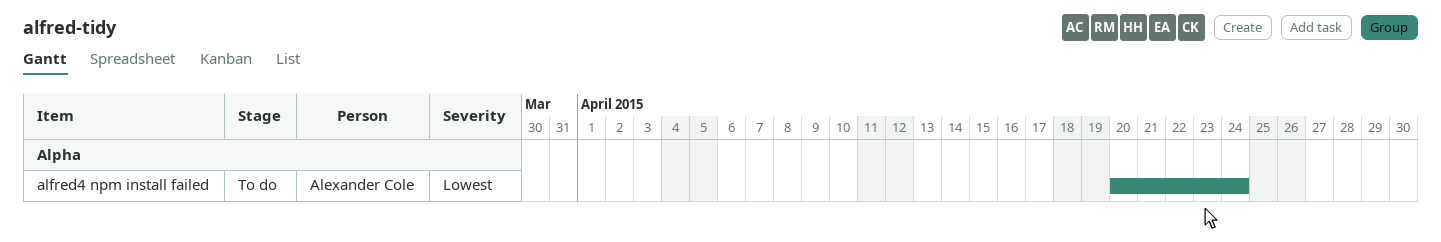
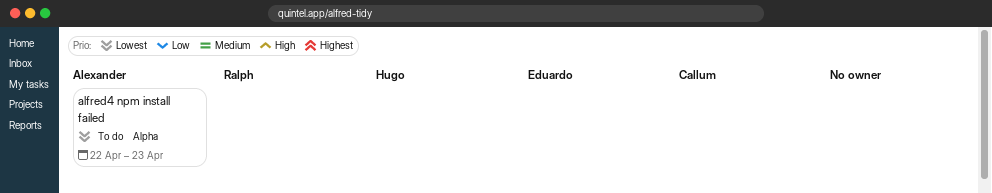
alfred4 npm install failed, start: Apr 20 -> Apr 22
alfred4 npm install failed, due: Apr 24 -> Apr 23

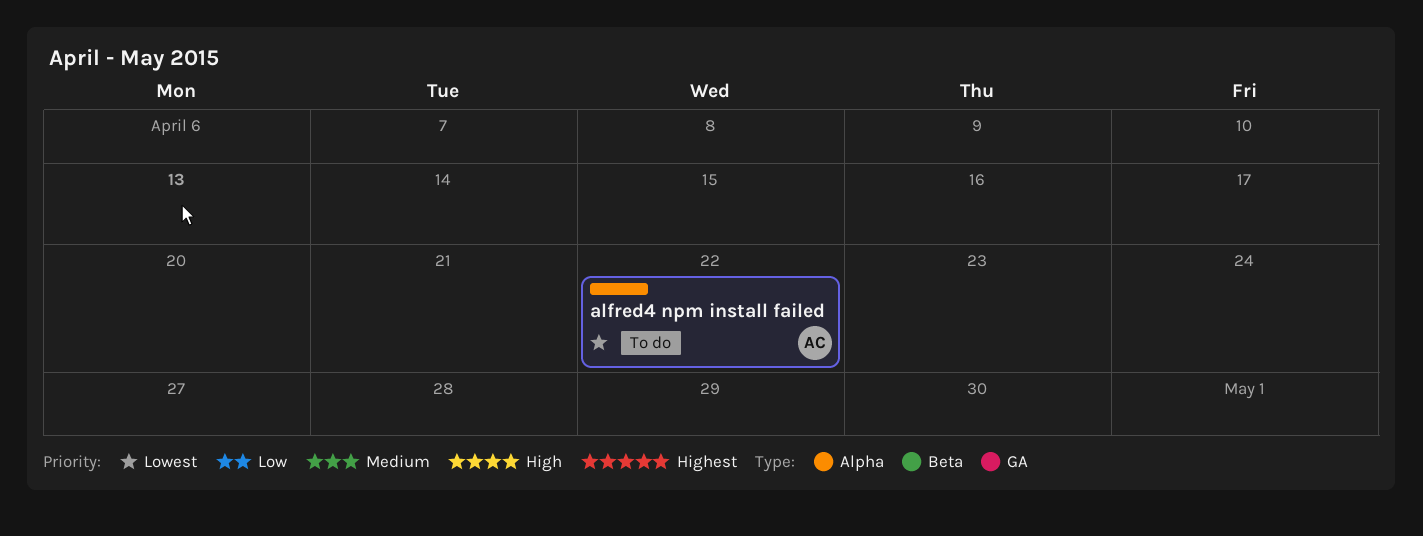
alfred4 npm install failed, due: Apr 23 -> Apr 22

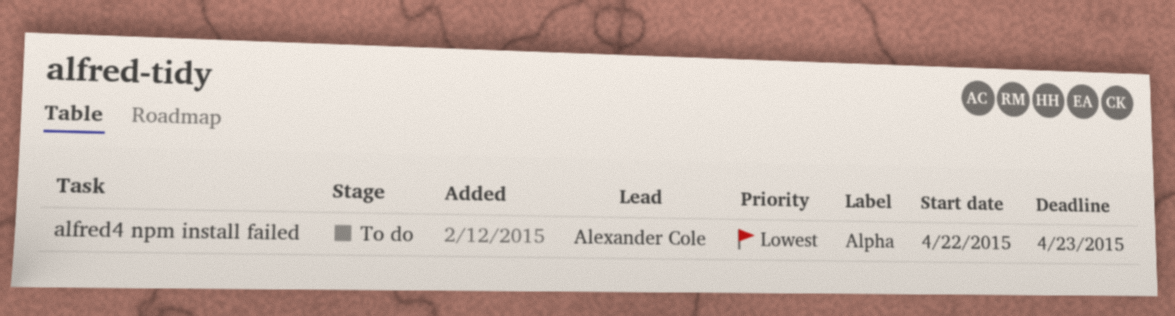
alfred4 npm install failed, due: Apr 22 -> Apr 23

